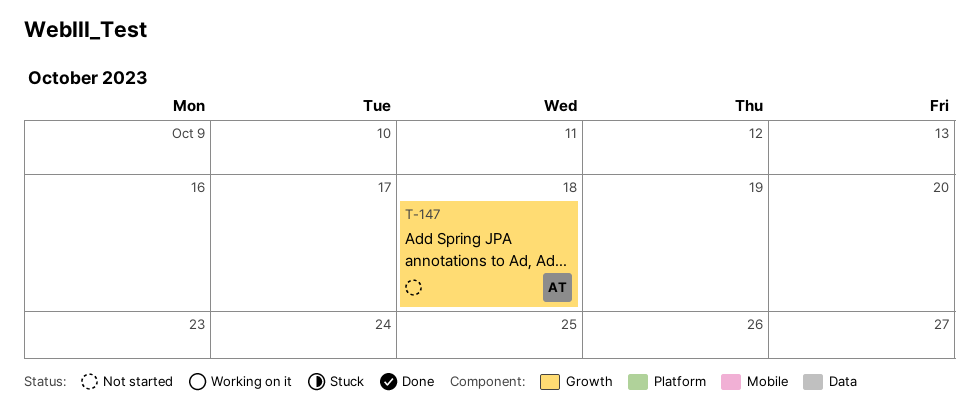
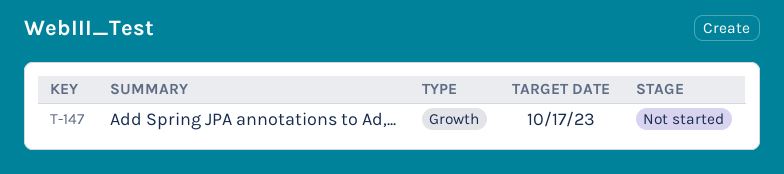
T-147, due: Oct 18 -> Oct 17

